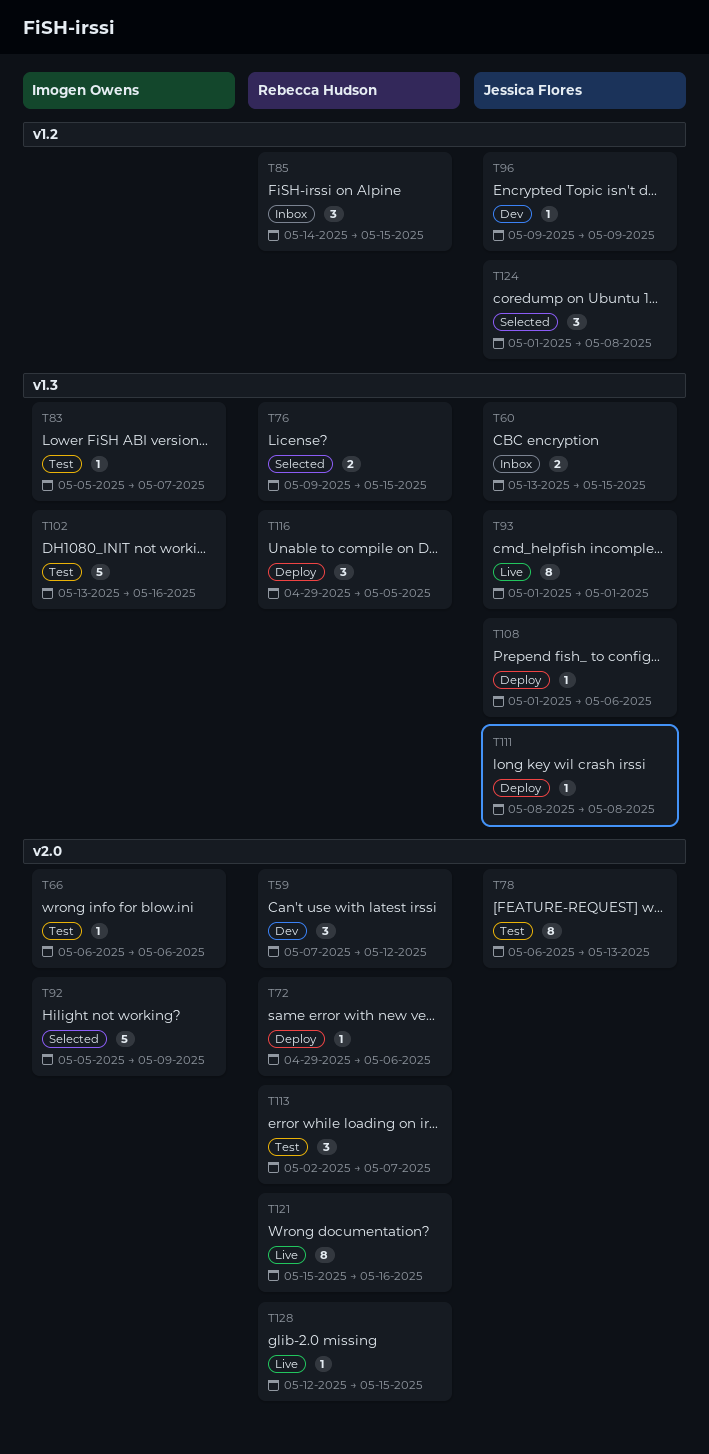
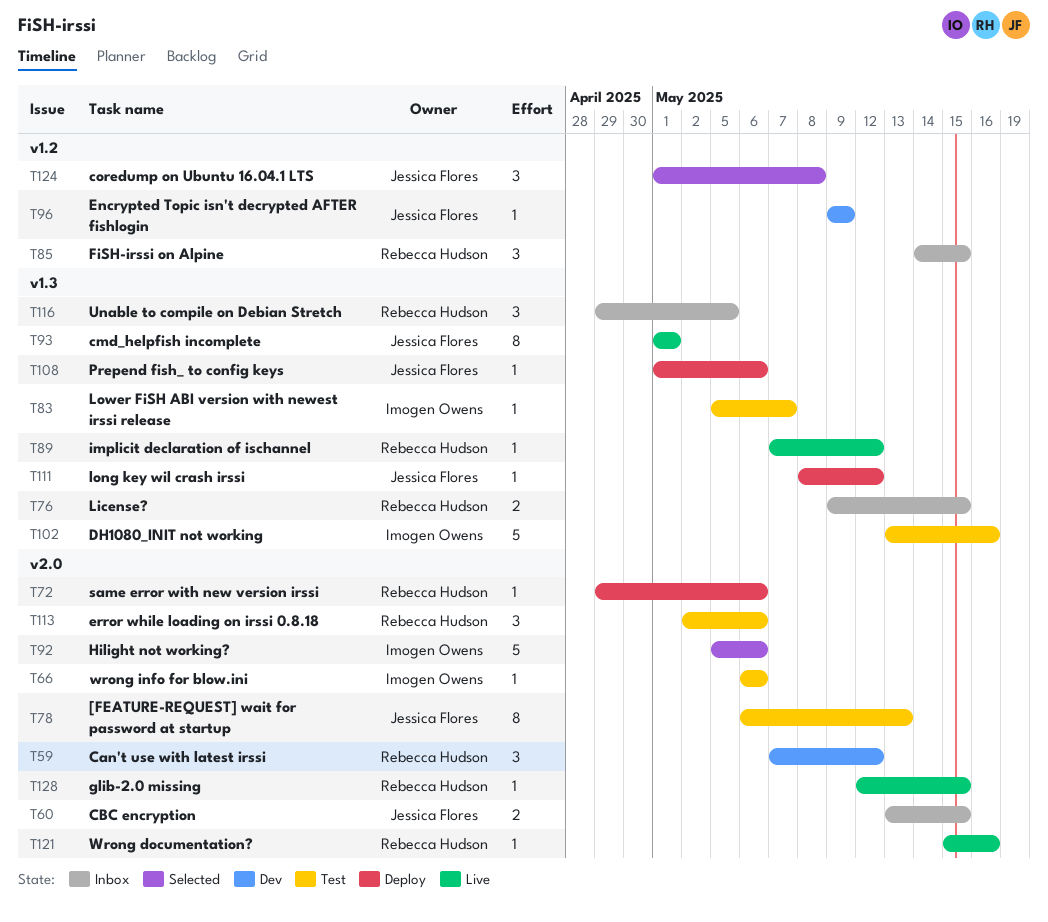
T60, label: v1.3 -> v2.0
T76, status: Selected -> Inbox
T89: none -> present
T92, due: May 9 -> May 6
T111, due: May 8 -> May 12
T113, due: May 7 -> May 6
T116, status: Deploy -> Inbox
T121, estimate: 8 -> 1

